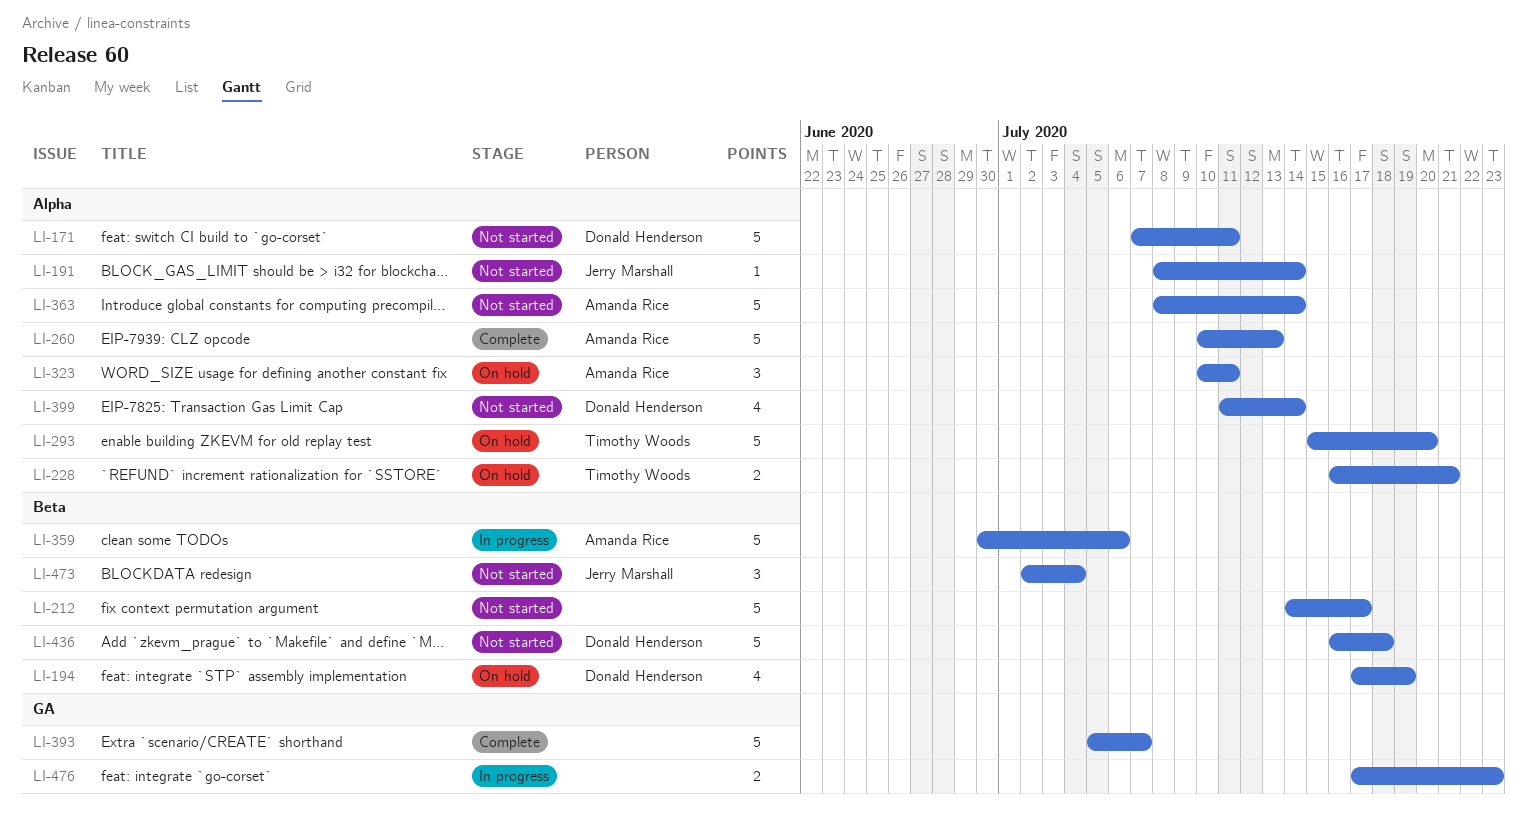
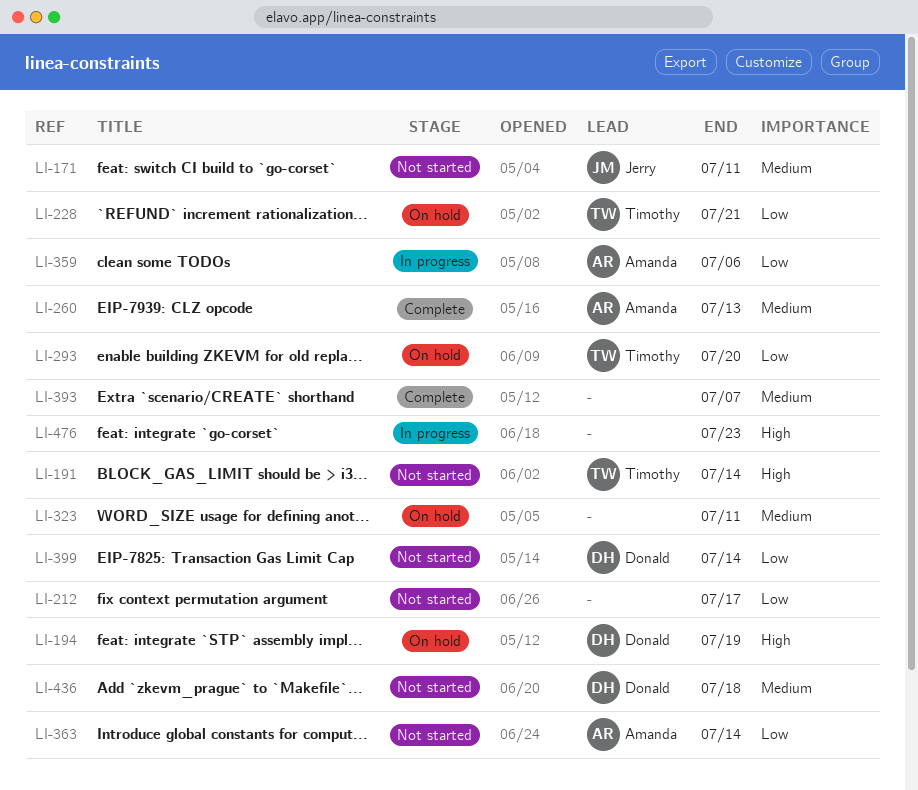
LI-171, owner: Donald Henderson -> Jerry Marshall
LI-191, owner: Jerry Marshall -> Timothy Woods
LI-323, owner: Amanda Rice -> none
LI-473: present -> none

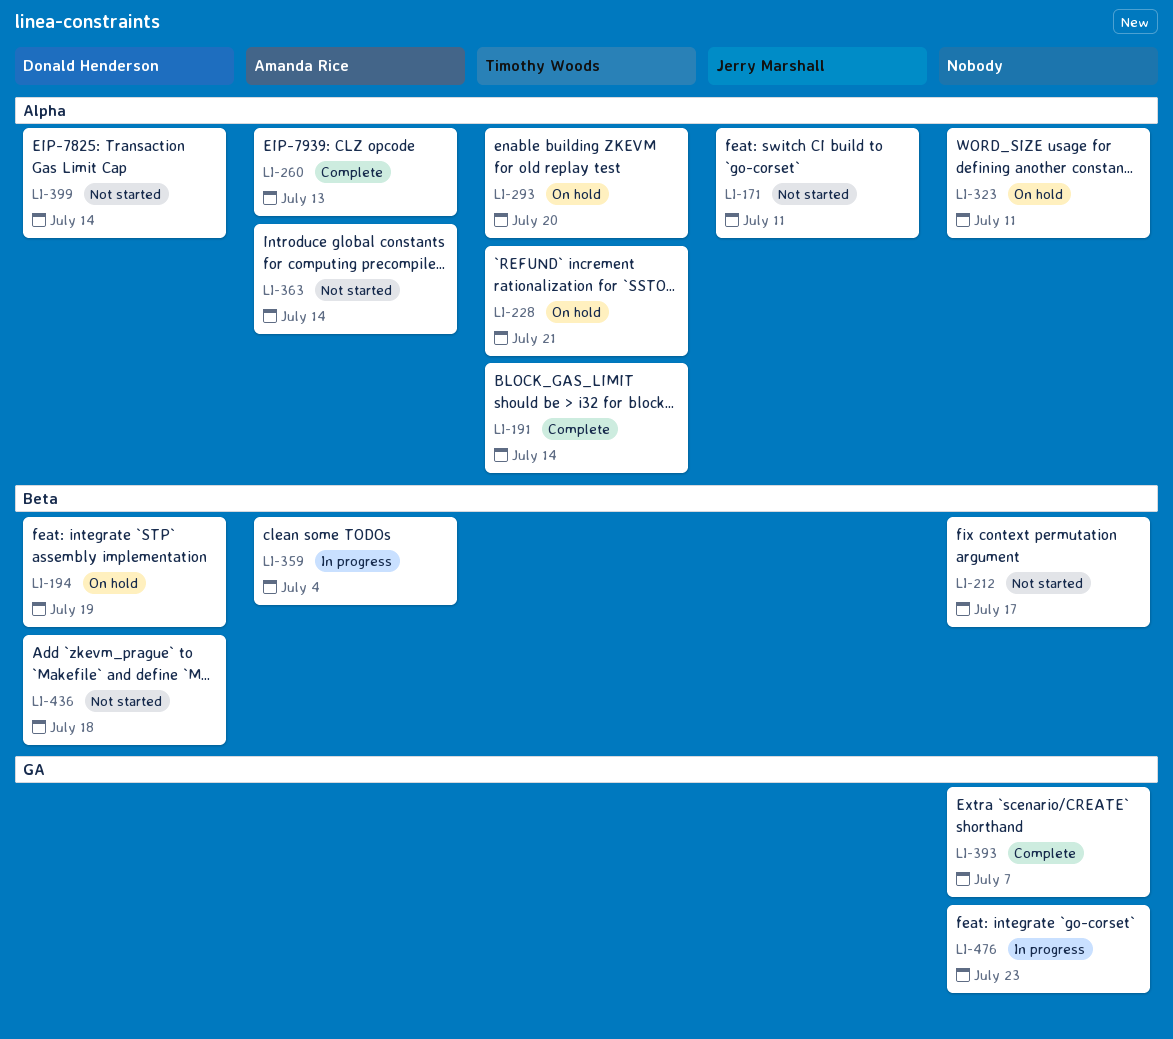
LI-191, status: Not started -> Complete
LI-359, due: Jul 6 -> Jul 4

